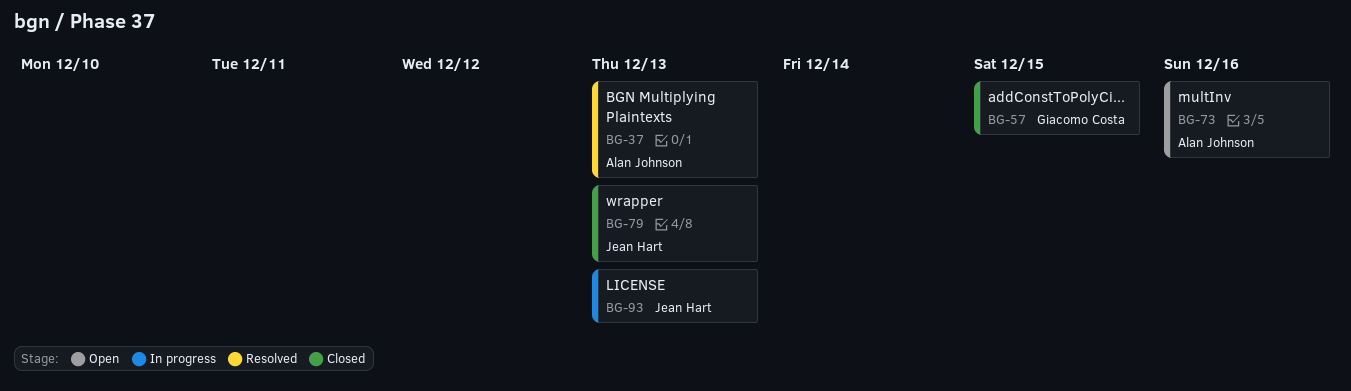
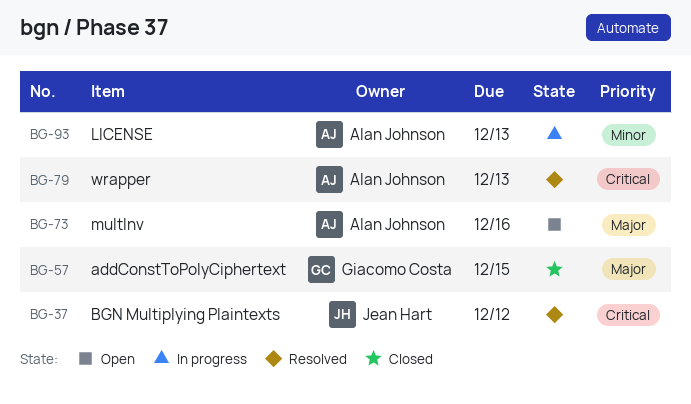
BG-37, owner: Alan Johnson -> Jean Hart
BG-37, due: Dec 13 -> Dec 12
BG-79, status: Closed -> Resolved
BG-79, owner: Jean Hart -> Alan Johnson
BG-93, owner: Jean Hart -> Alan Johnson

